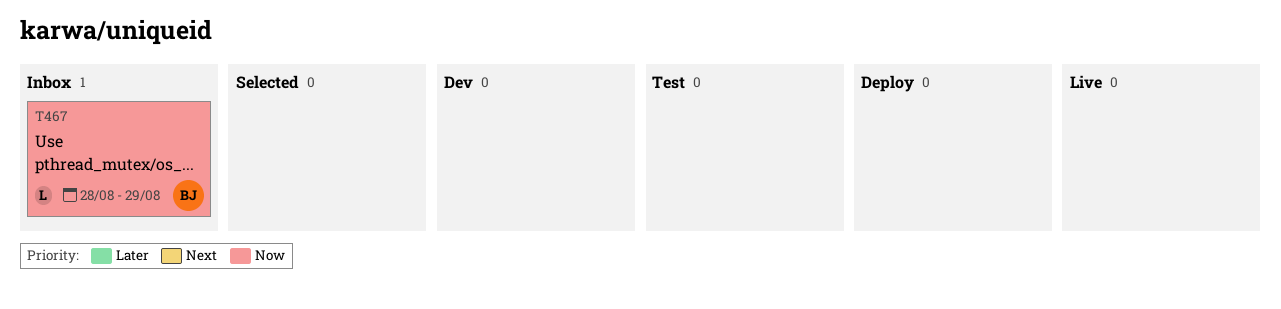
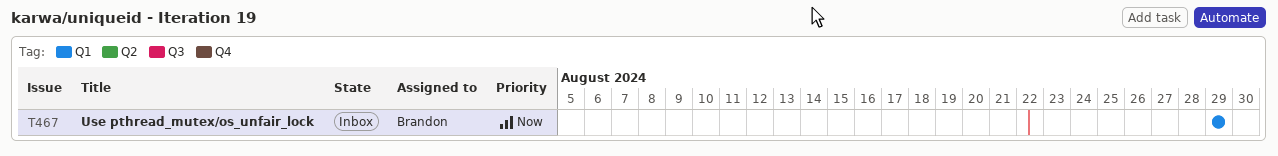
T467, start: Aug 28 -> Aug 29

